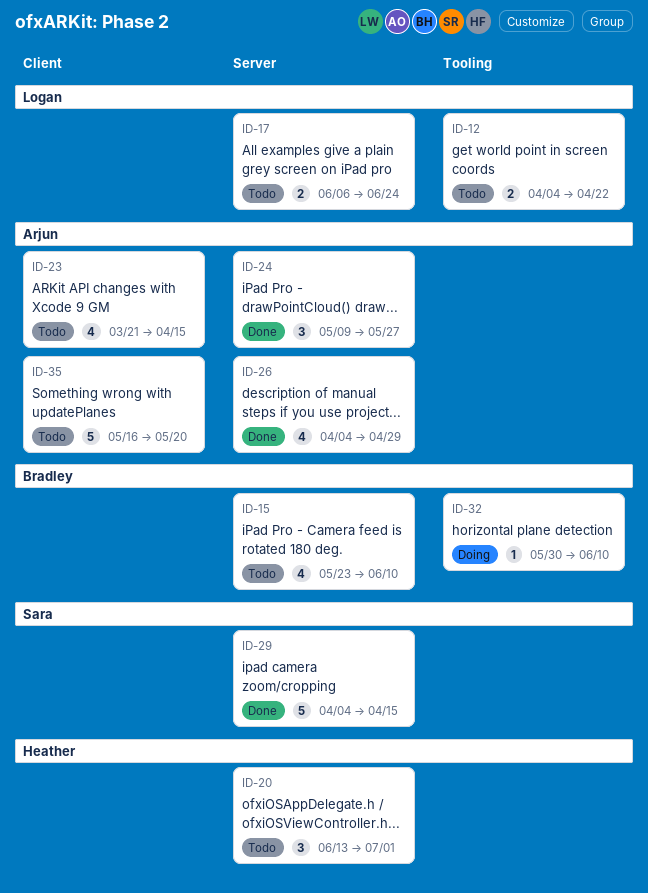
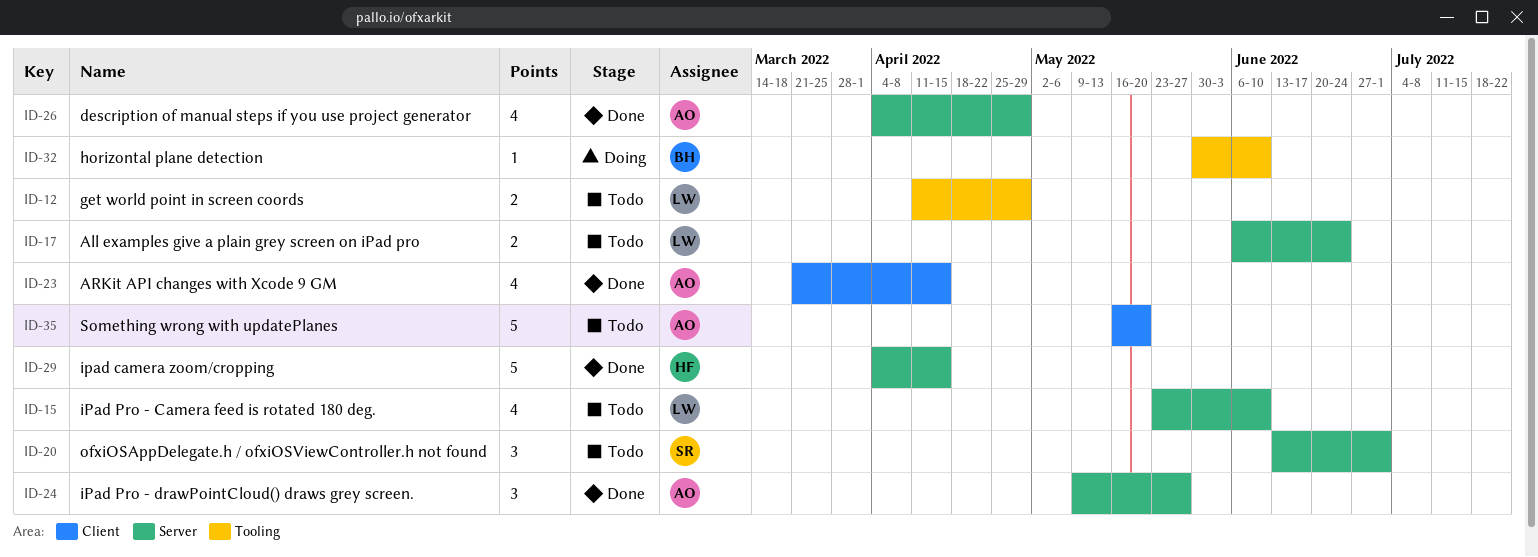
ID-12, start: Apr 4 -> Apr 11
ID-12, due: Apr 22 -> Apr 29
ID-15, owner: Bradley -> Logan
ID-20, owner: Heather -> Sara
ID-23, status: Todo -> Done
ID-29, owner: Sara -> Heather

